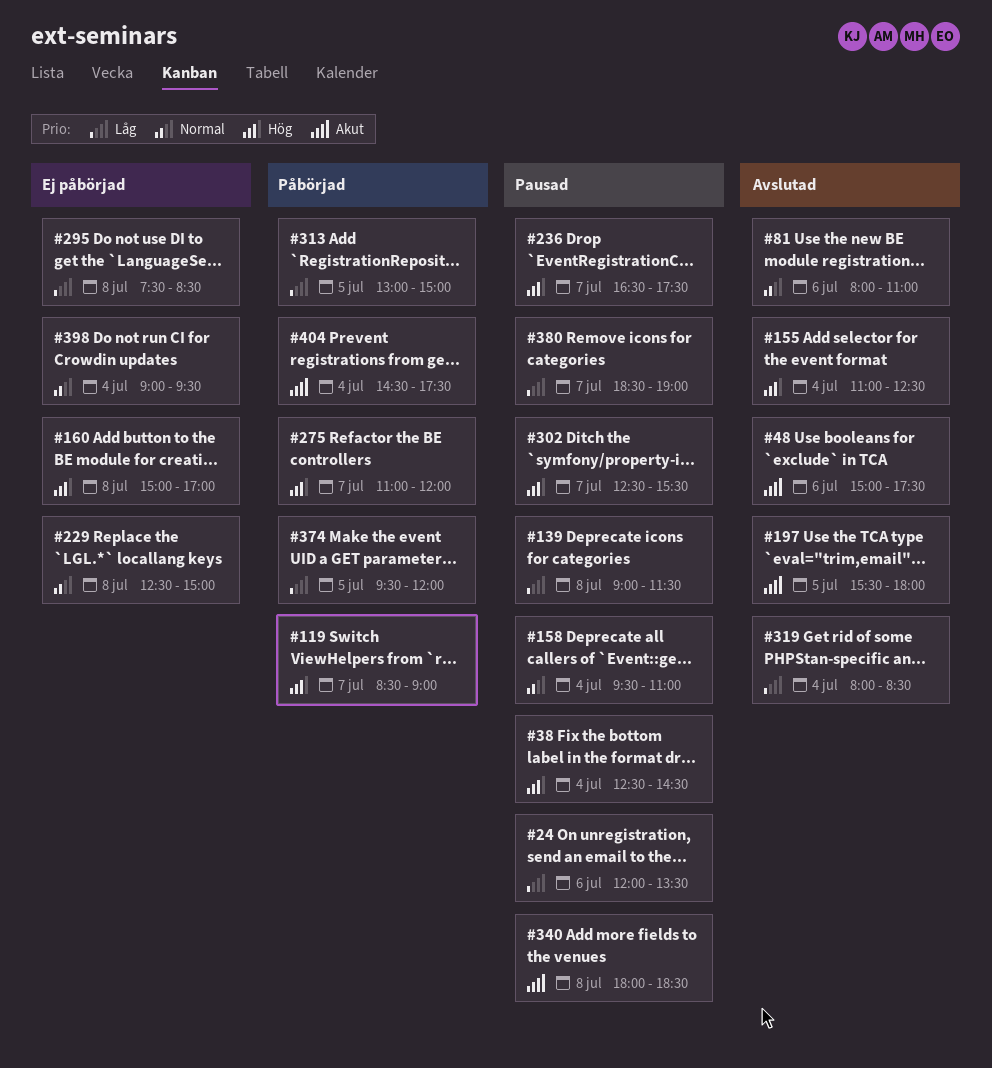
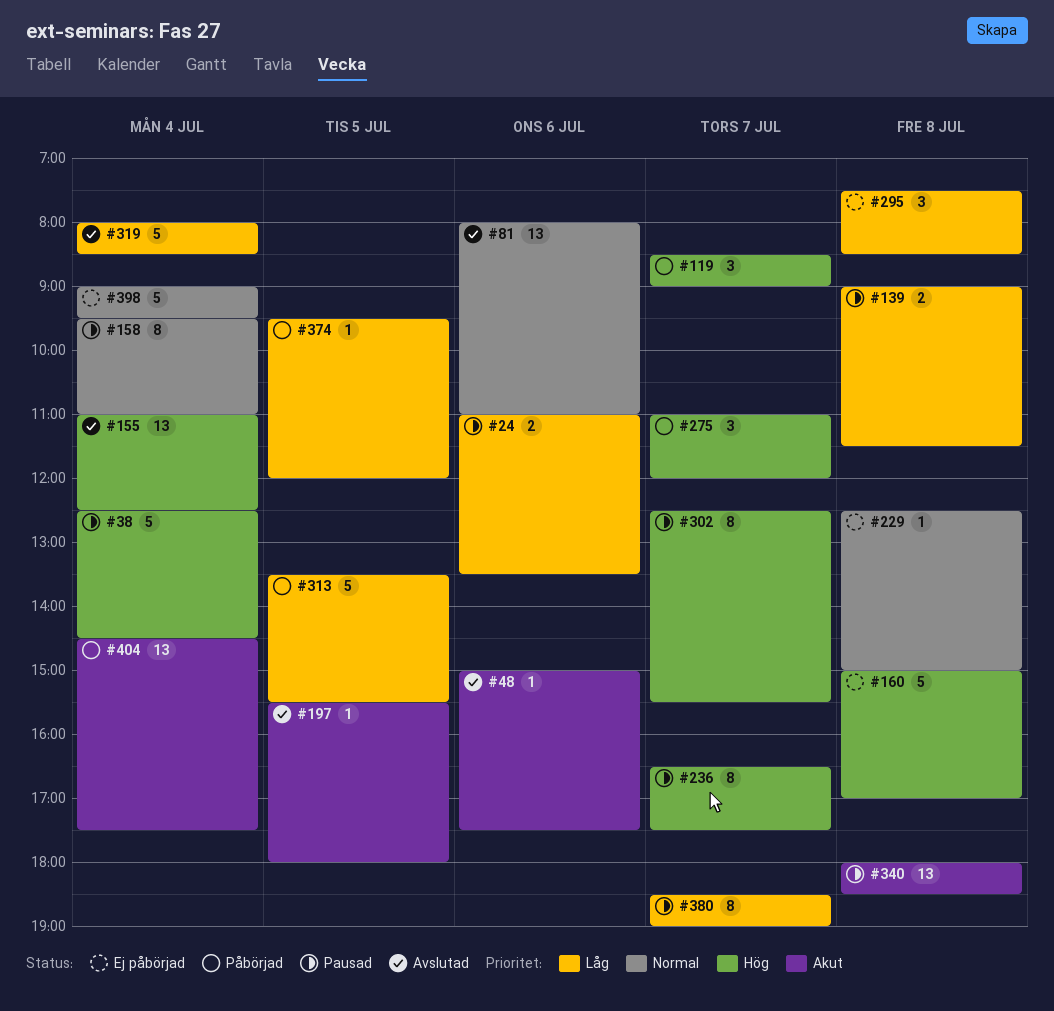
#24, begins: 12:00 -> 11:00
#313, begins: 13:00 -> 13:30
#313, ends: 15:00 -> 15:30

